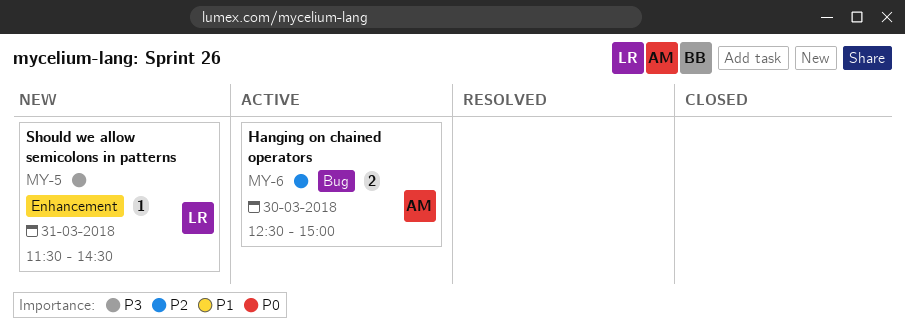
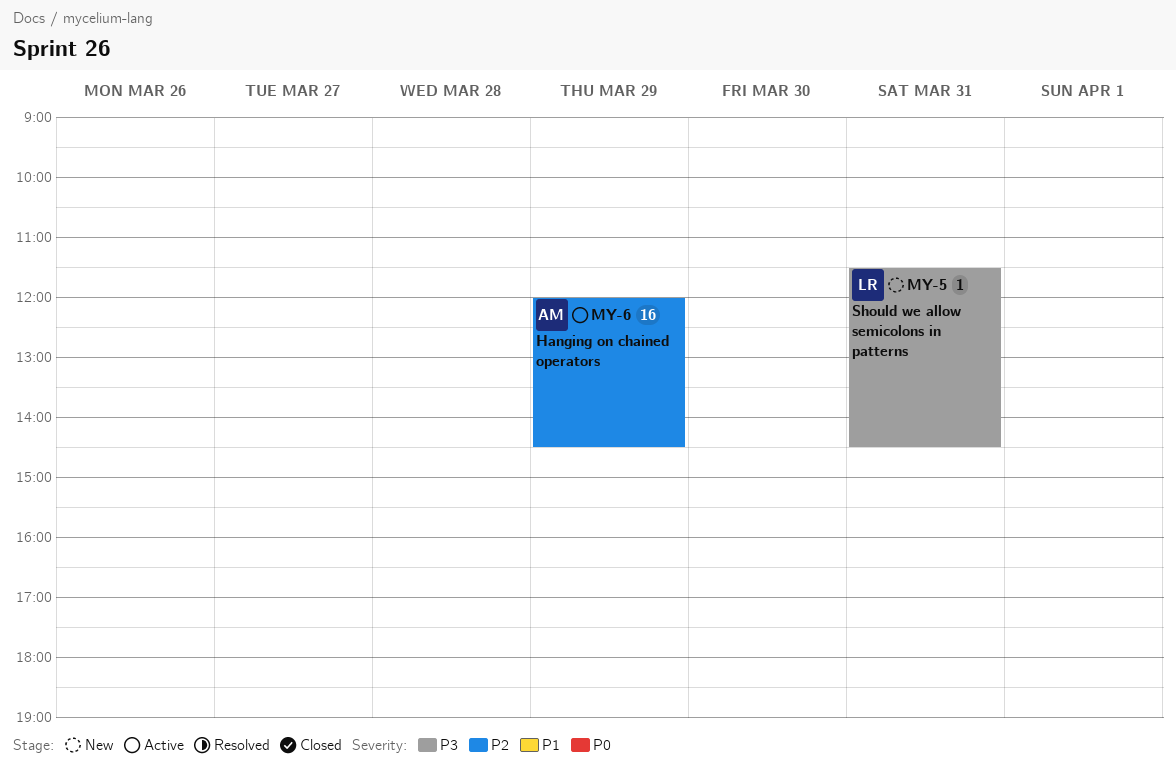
MY-6, estimate: 2 -> 16
MY-6, day: Mar 30 -> Mar 29
MY-6, begins: 12:30 -> 12:00
MY-6, ends: 15:00 -> 14:30

